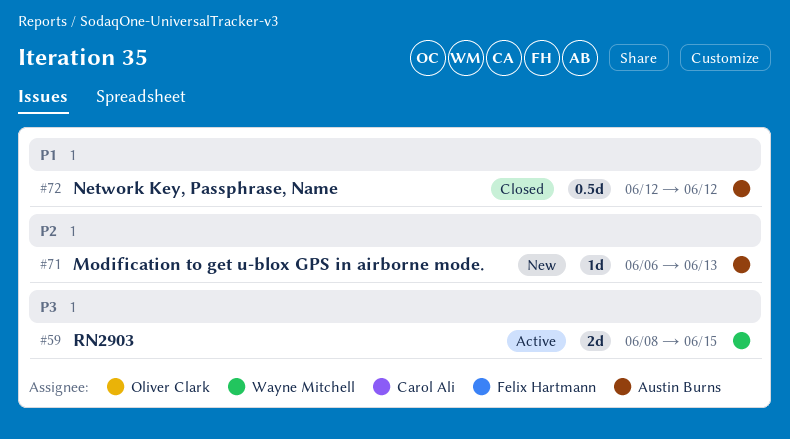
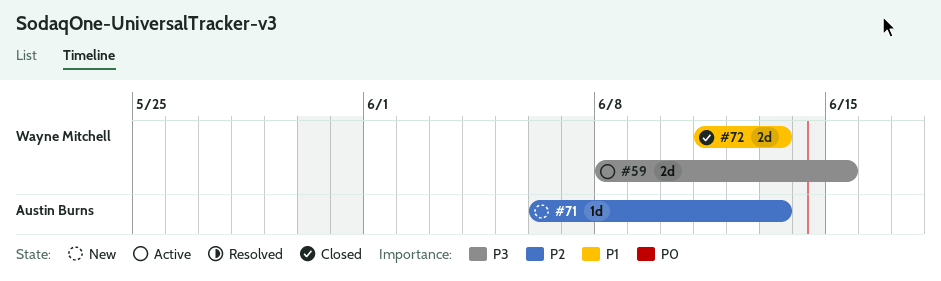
#72, owner: Austin Burns -> Wayne Mitchell
#72, estimate: 0.5d -> 2d
#72, start: Jun 12 -> Jun 11
#72, due: Jun 12 -> Jun 13

